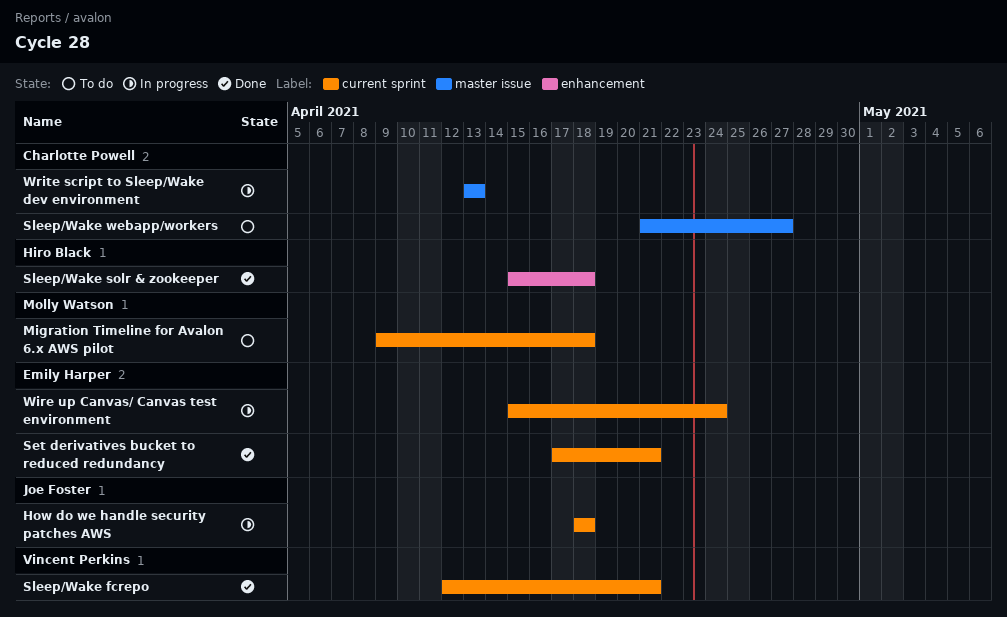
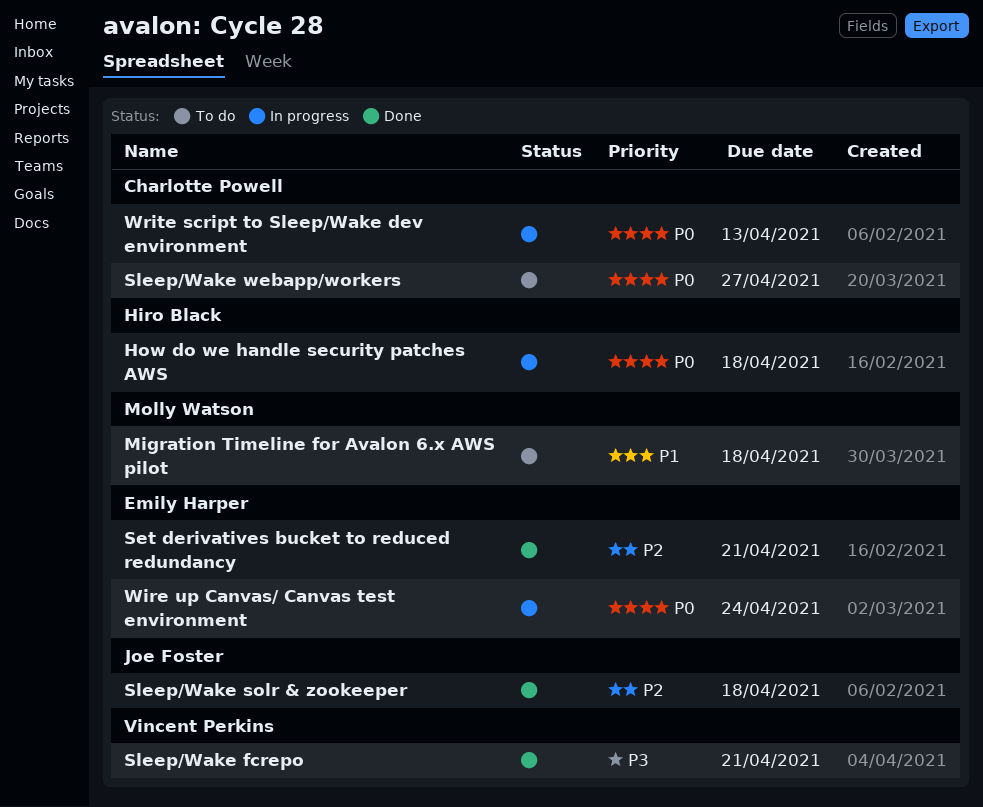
How do we handle security patches AWS, owner: Joe Foster -> Hiro Black
Sleep/Wake solr & zookeeper, owner: Hiro Black -> Joe Foster

